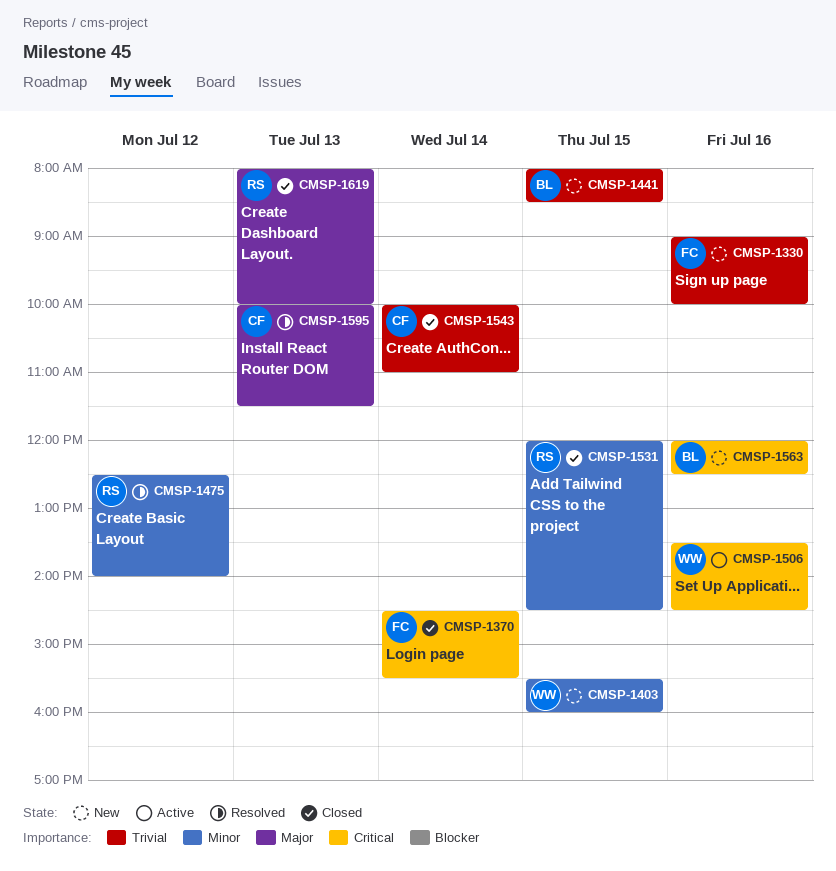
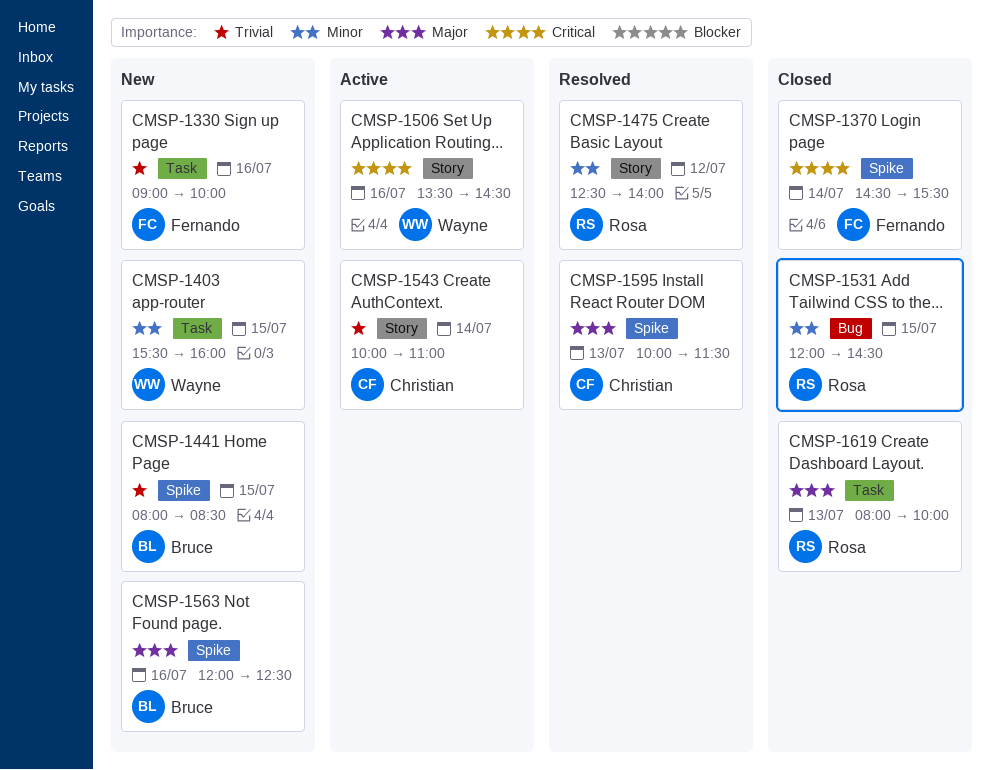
CMSP-1543, status: Closed -> Active
CMSP-1563, priority: Critical -> Major

